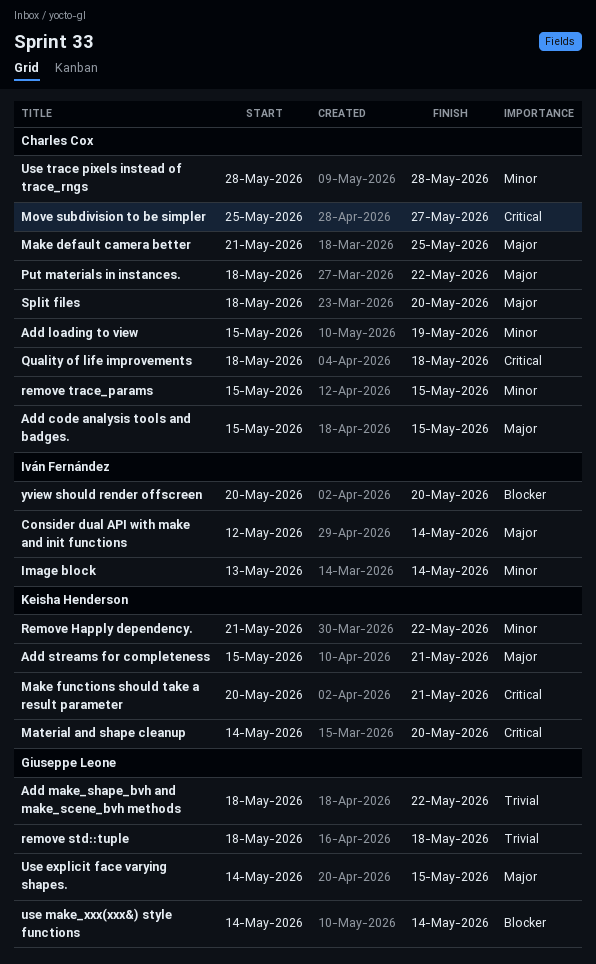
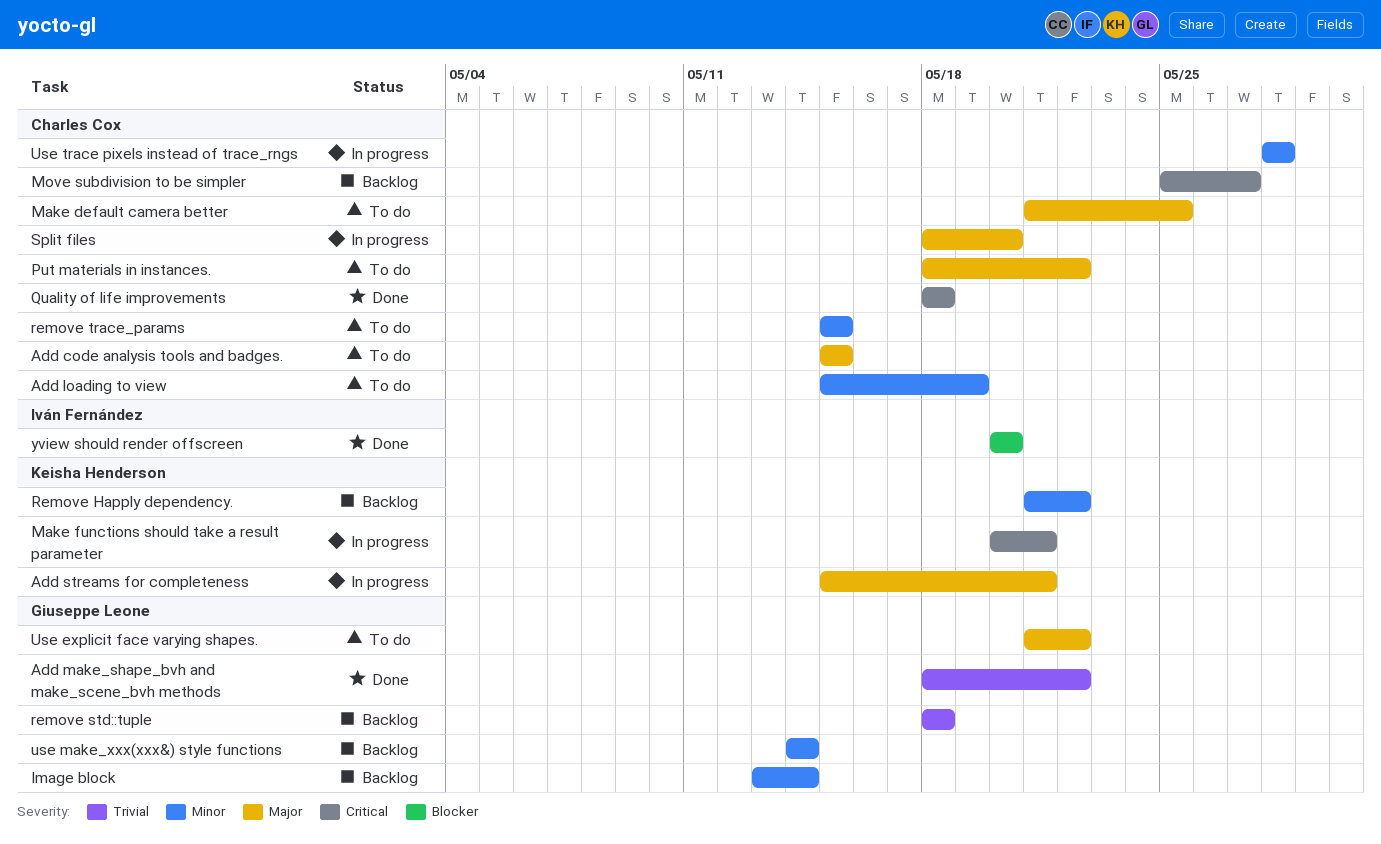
Consider dual API with make and init functions: present -> none
Image block, owner: Iván Fernández -> Giuseppe Leone
Material and shape cleanup: present -> none
Use explicit face varying shapes., start: May 14 -> May 21
Use explicit face varying shapes., due: May 15 -> May 22
use make_xxx(xxx&) style functions, priority: Blocker -> Minor

